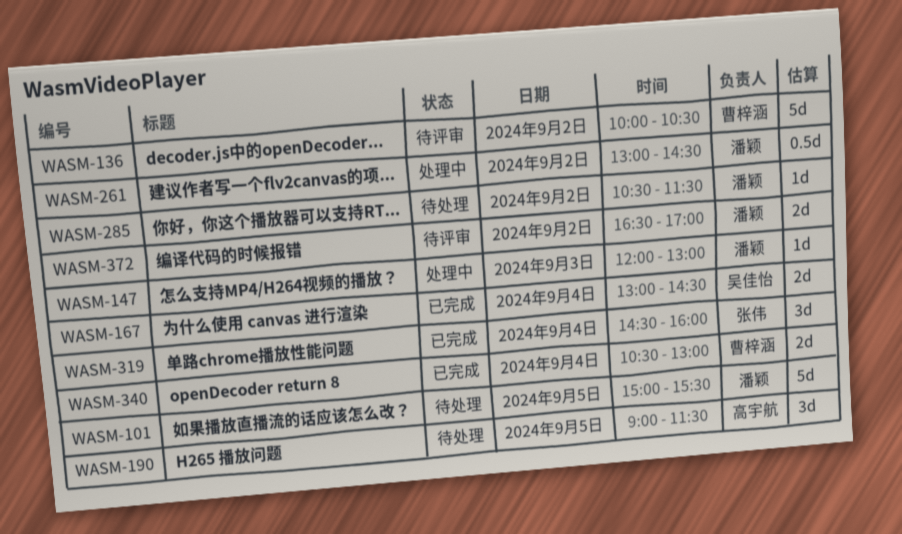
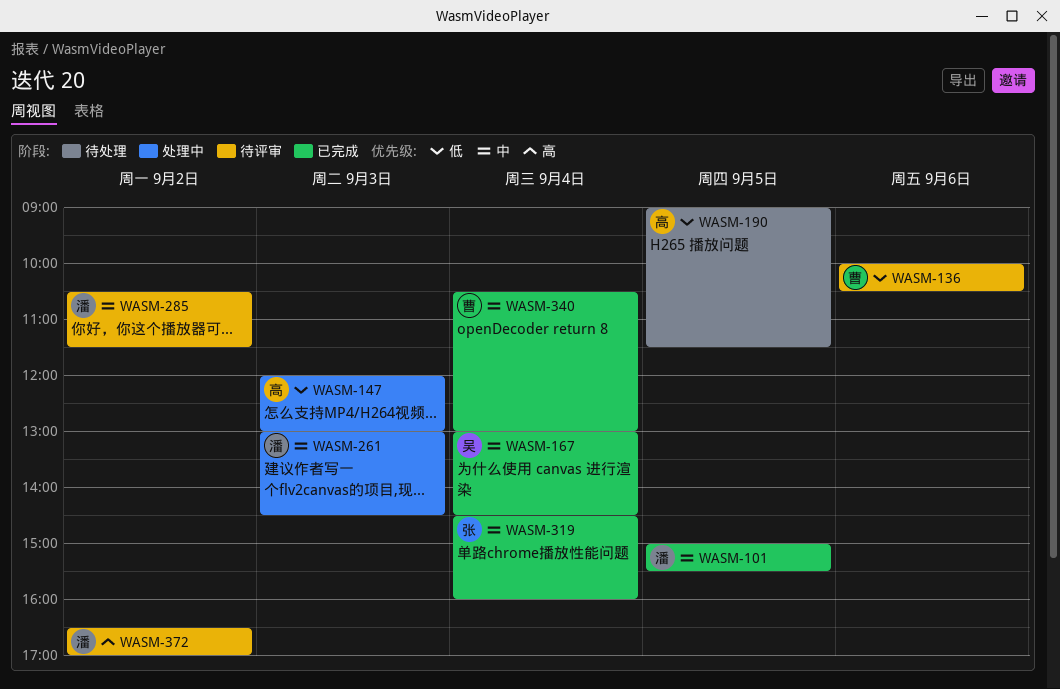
WASM-101, status: 待处理 -> 已完成
WASM-136, day: Sep 2 -> Sep 6
WASM-147, owner: 潘颖 -> 高宇航
WASM-261, day: Sep 2 -> Sep 3
WASM-285, status: 待处理 -> 待评审

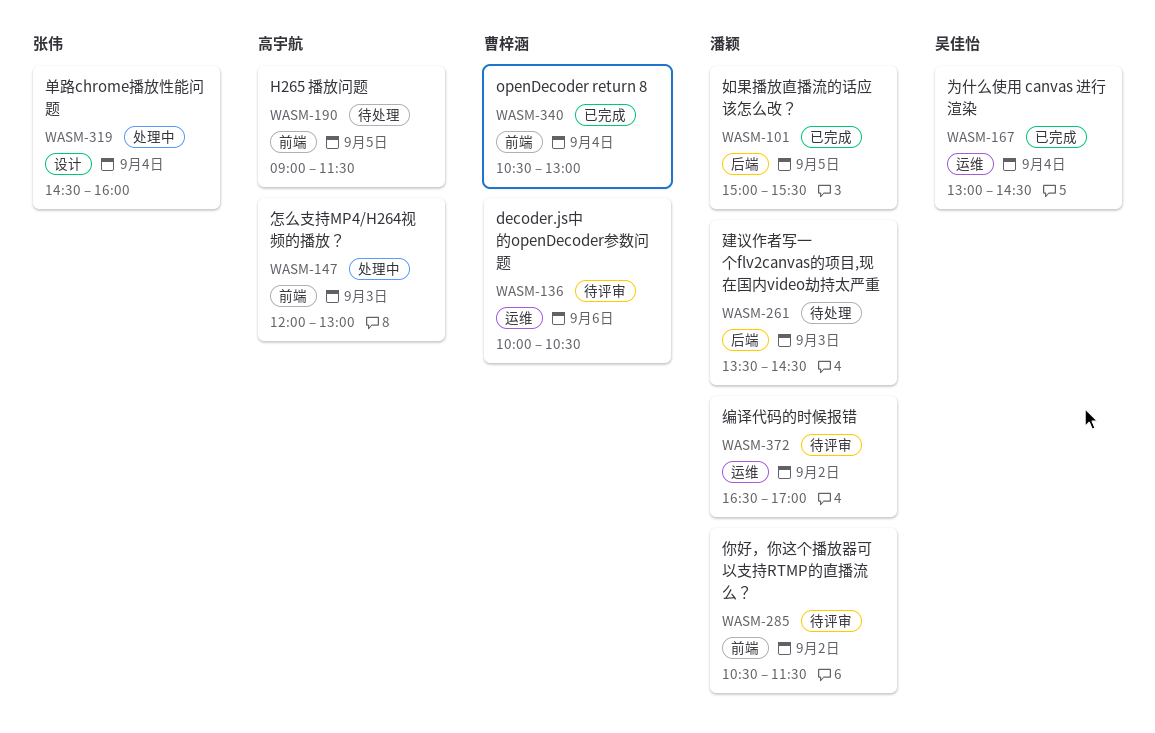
WASM-261, status: 处理中 -> 待处理
WASM-261, begins: 13:00 -> 13:30
WASM-319, status: 已完成 -> 处理中

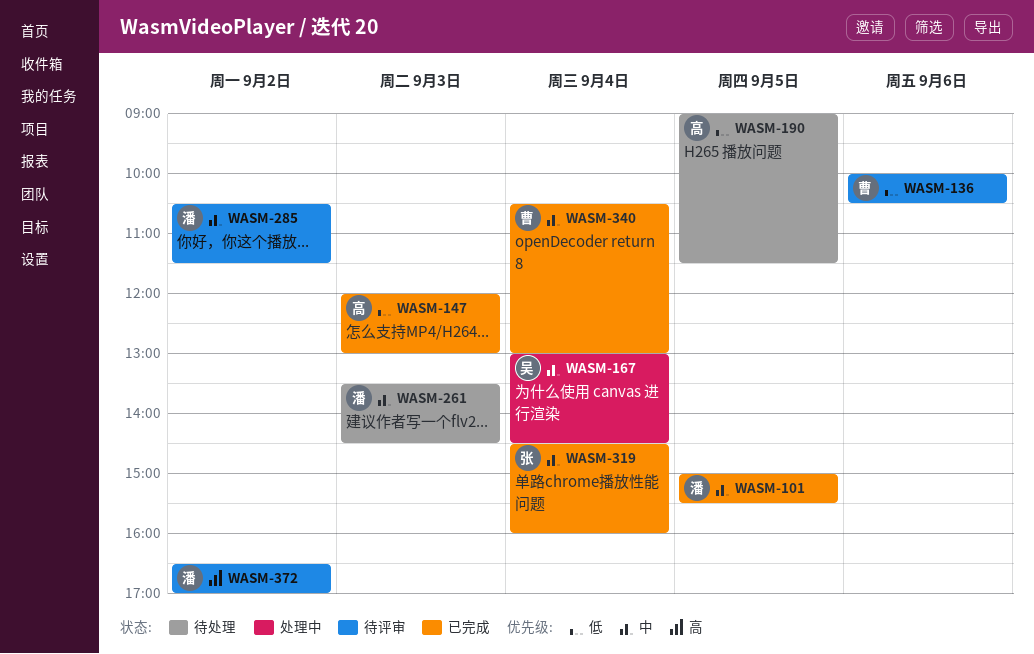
WASM-147, status: 处理中 -> 已完成
WASM-167, status: 已完成 -> 处理中
WASM-319, status: 处理中 -> 已完成

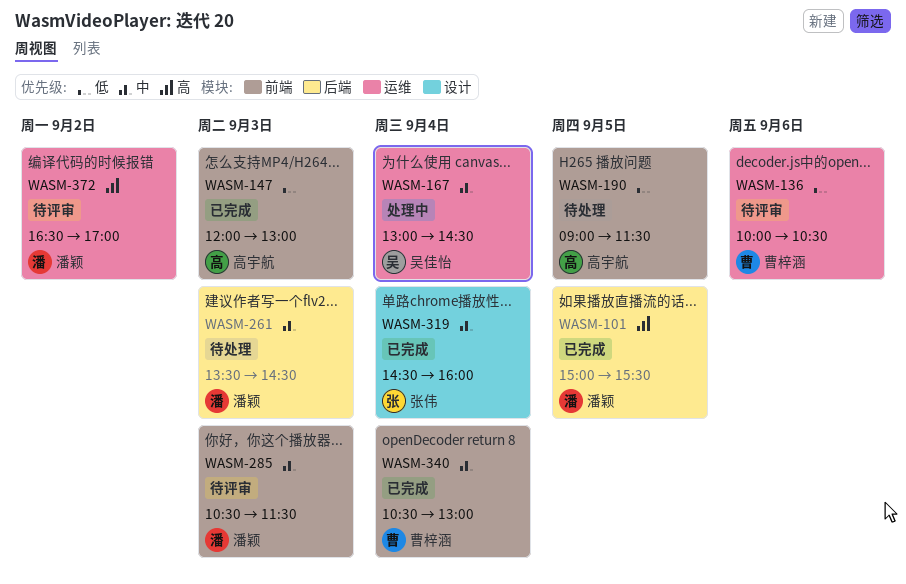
WASM-101, priority: 中 -> 高
WASM-285, day: Sep 2 -> Sep 3

